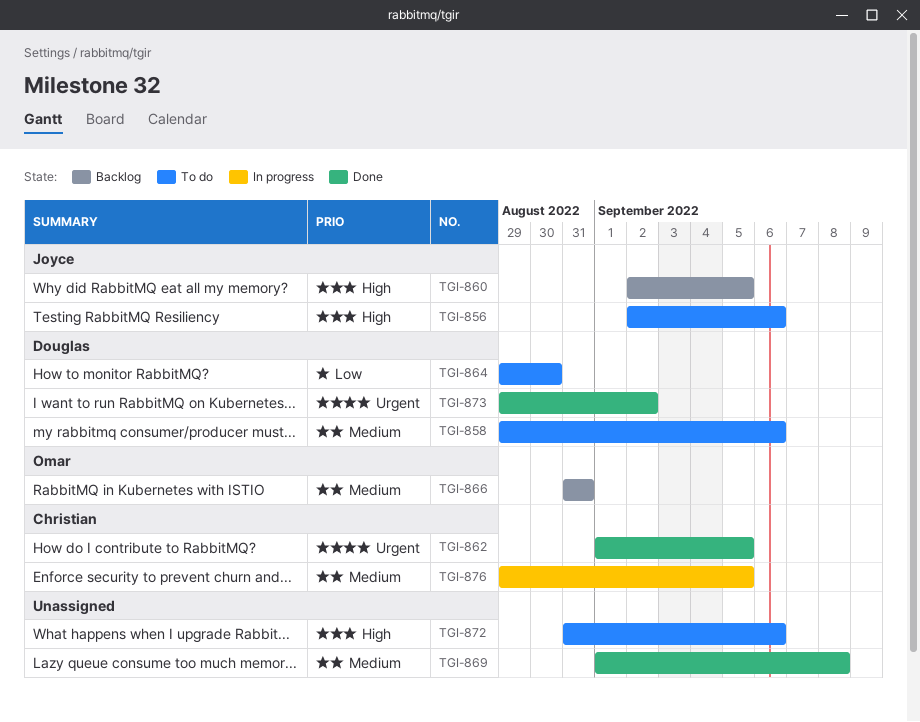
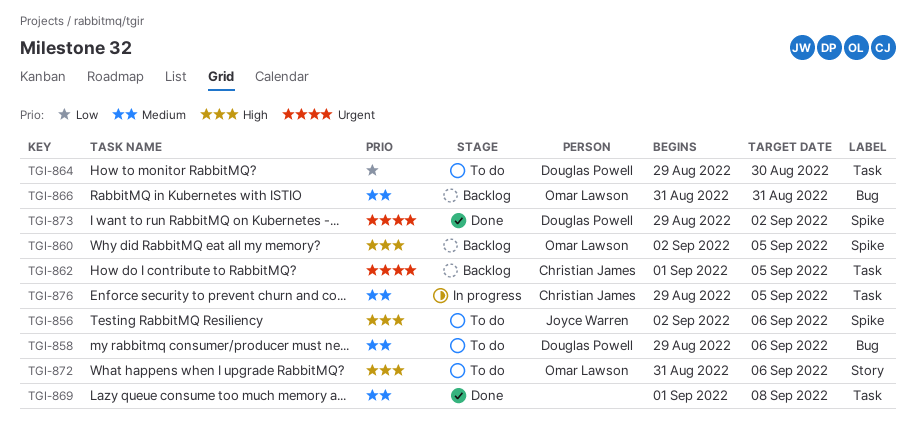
TGI-860, owner: Joyce Warren -> Omar Lawson
TGI-862, status: Done -> Backlog
TGI-872, owner: none -> Omar Lawson

